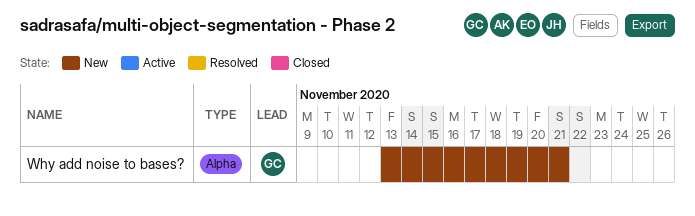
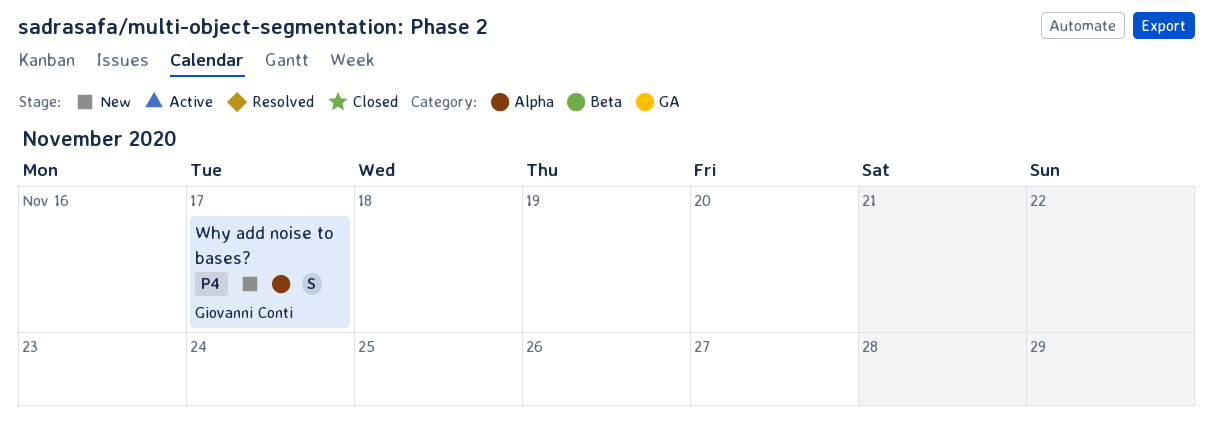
Why add noise to bases?, due: Nov 21 -> Nov 17

